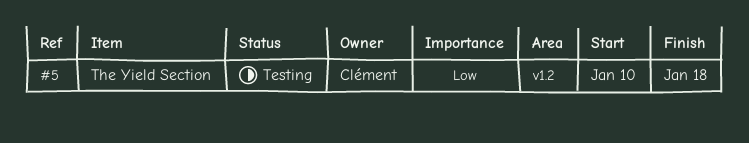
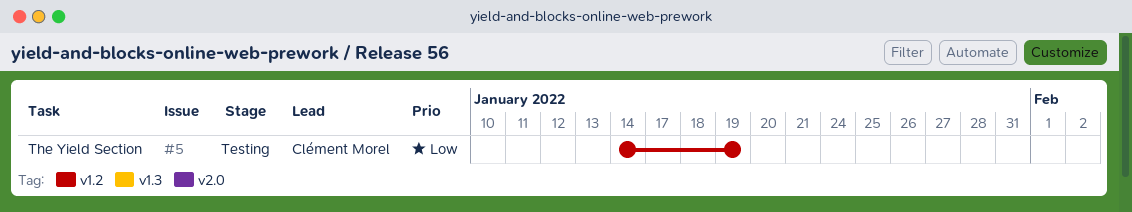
#5, start: Jan 10 -> Jan 14
#5, due: Jan 18 -> Jan 19

